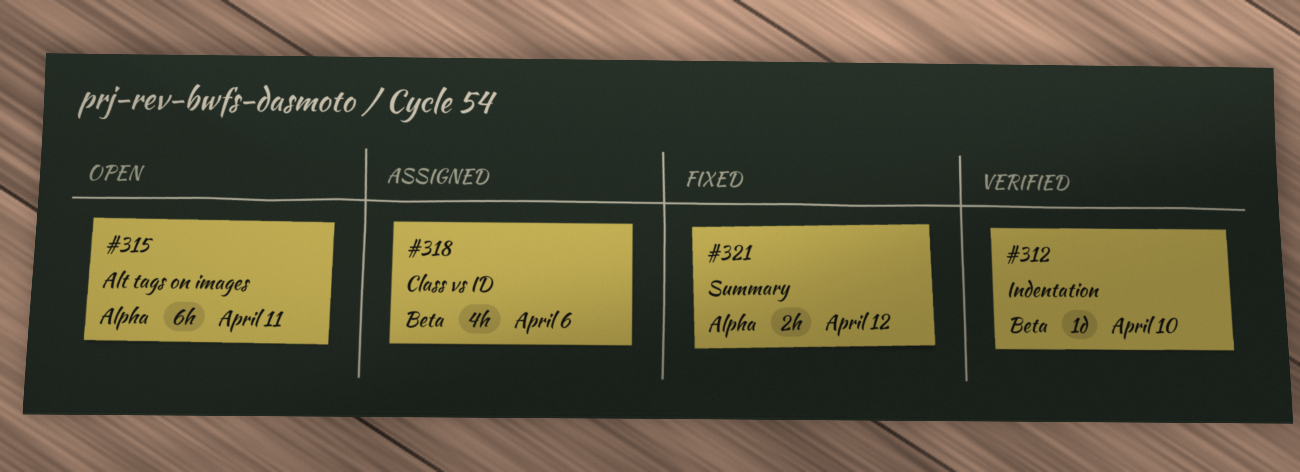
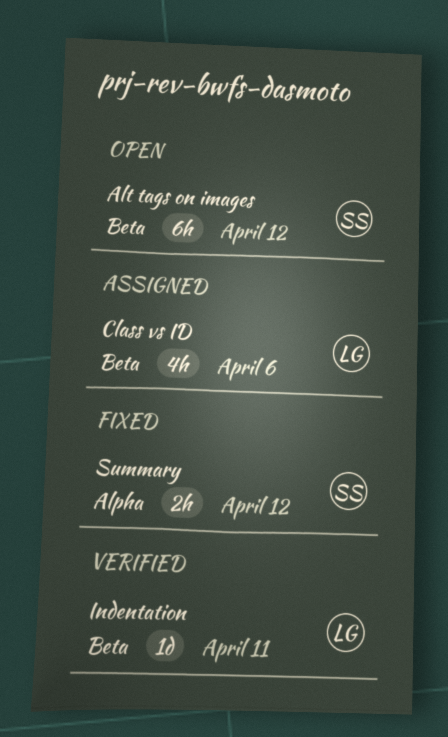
Alt tags on images, label: Alpha -> Beta
Alt tags on images, due: Apr 11 -> Apr 12
Indentation, due: Apr 10 -> Apr 11

